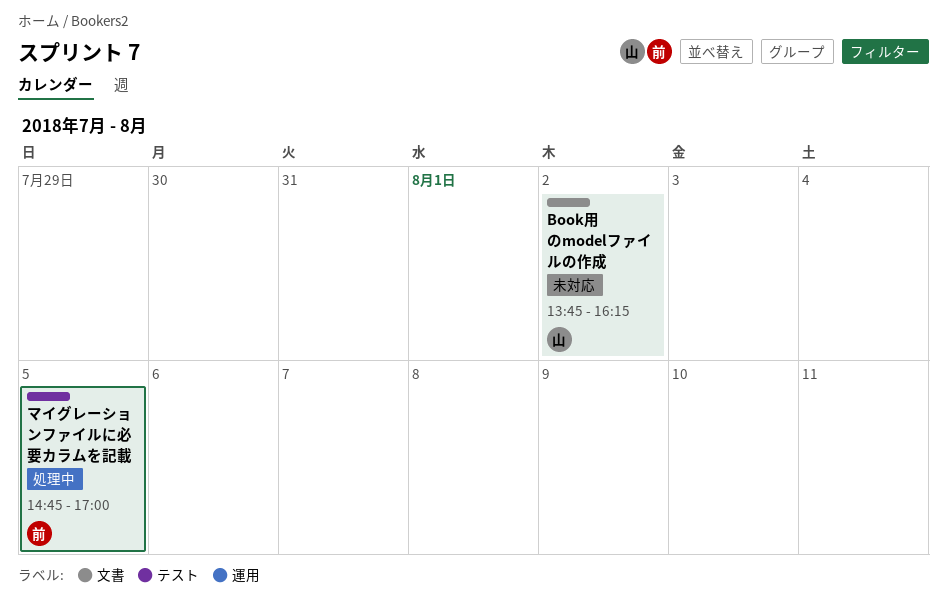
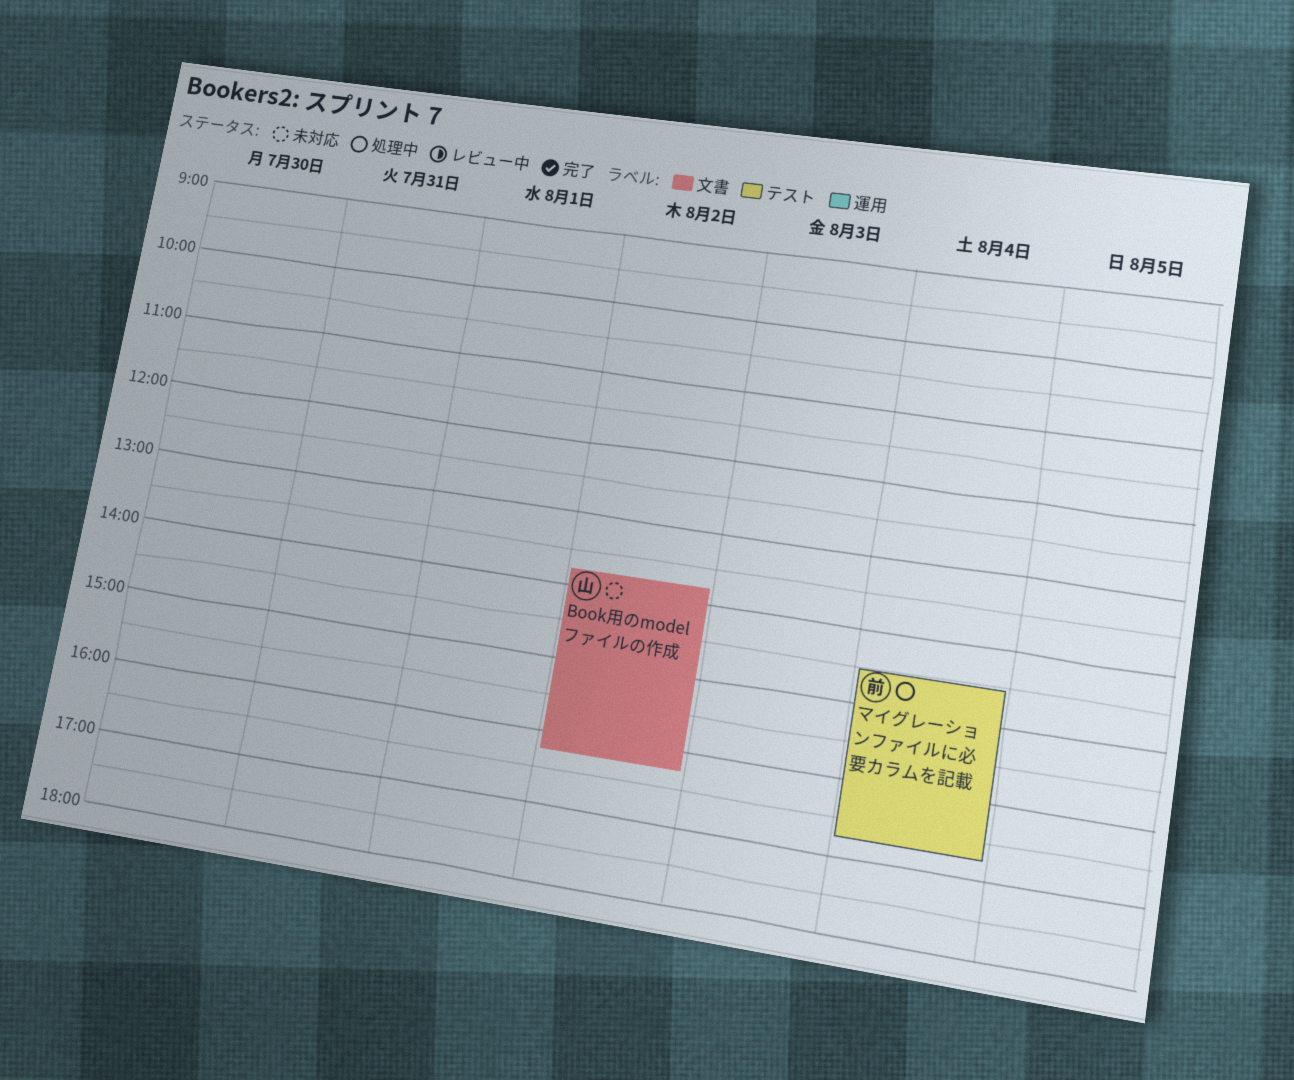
マイグレーションファイルに必要カラムを記載, day: Aug 5 -> Aug 4
マイグレーションファイルに必要カラムを記載, begins: 14:45 -> 14:30
マイグレーションファイルに必要カラムを記載, ends: 17:00 -> 16:45

